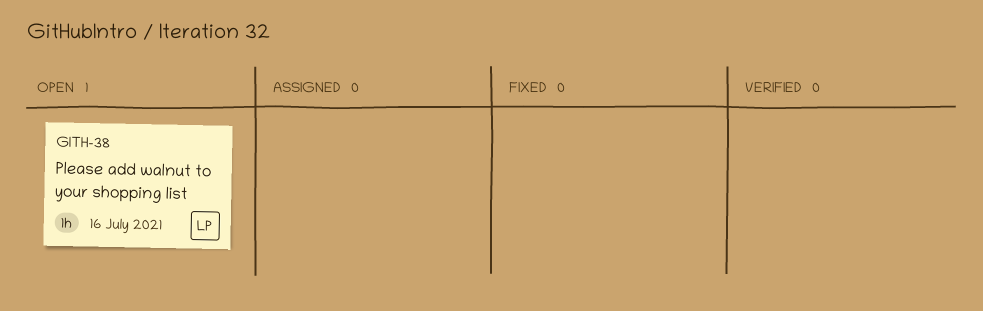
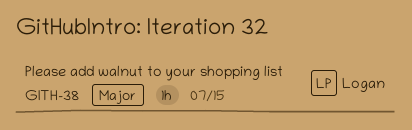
GITH-38, due: Jul 16 -> Jul 15

